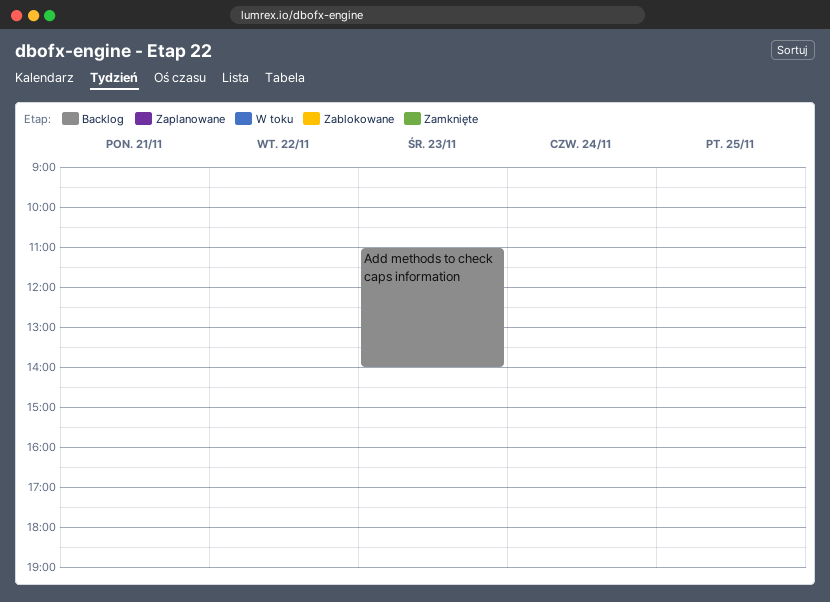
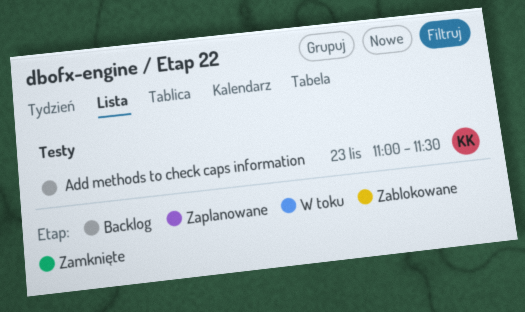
Add methods to check caps information, ends: 14:00 -> 11:30

